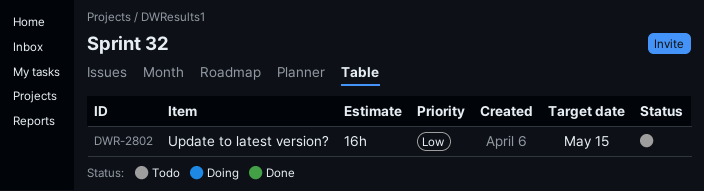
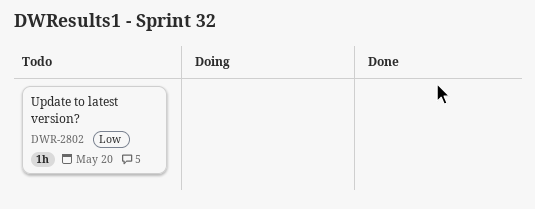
DWR-2802, estimate: 16h -> 1h
DWR-2802, due: May 15 -> May 20

